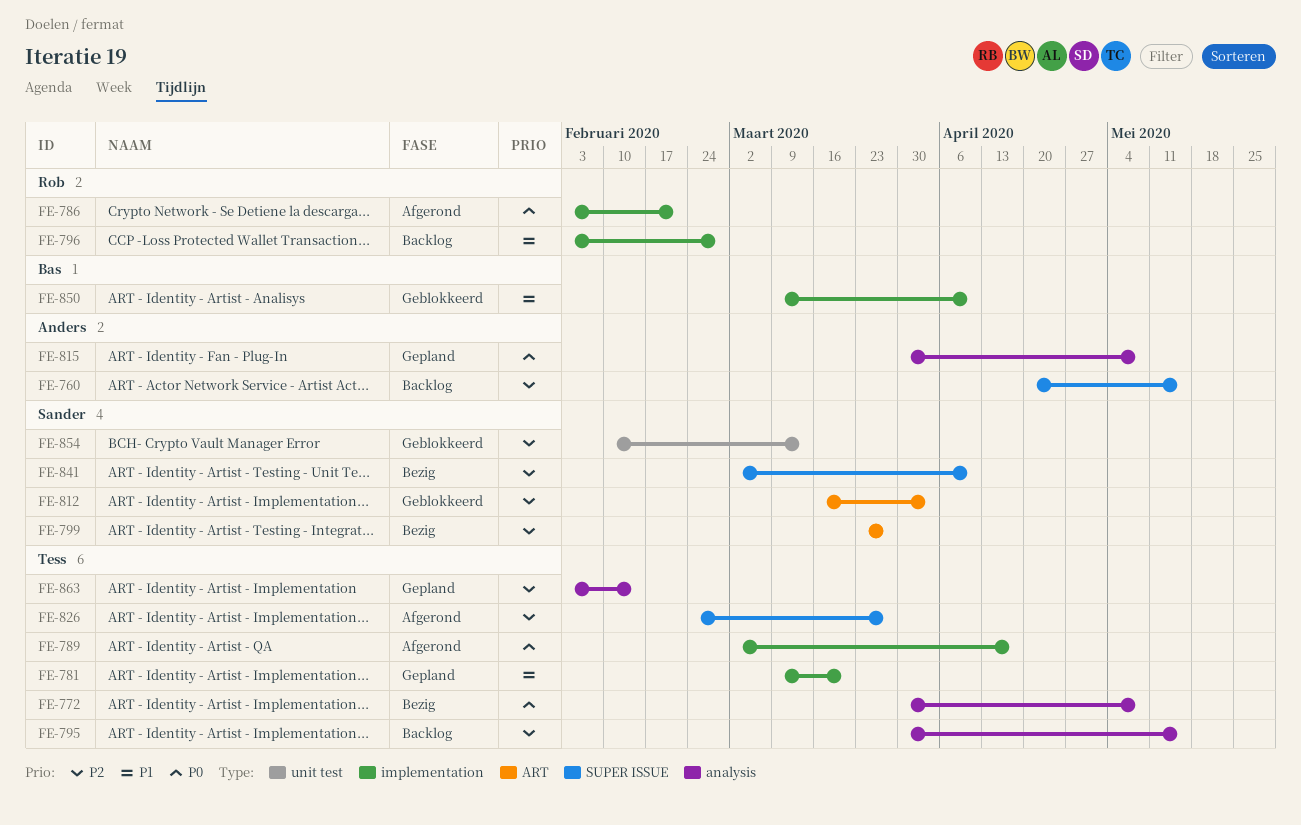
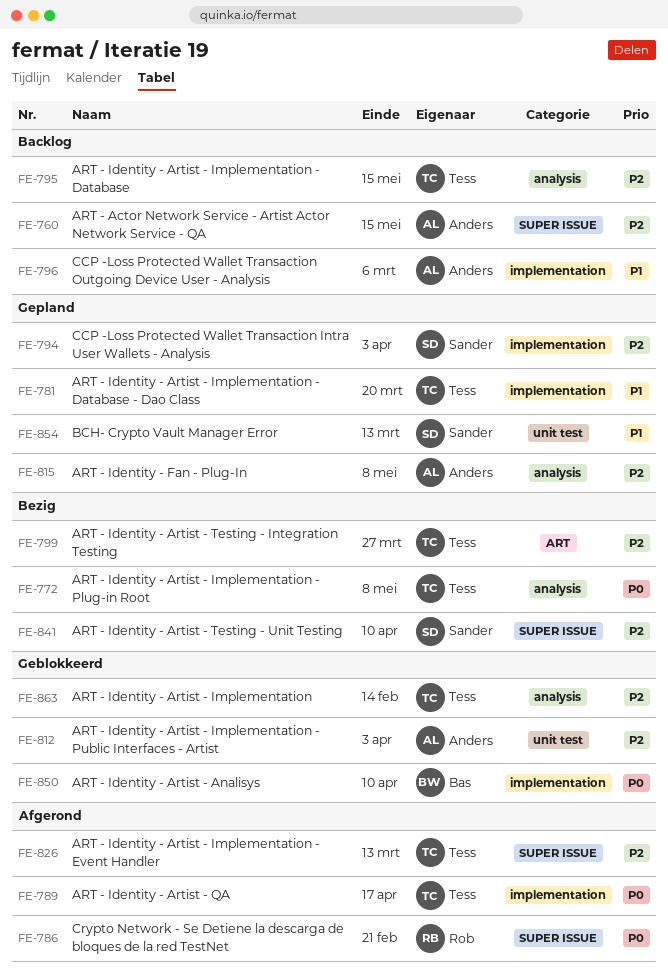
FE-786, label: implementation -> SUPER ISSUE
FE-794: none -> present
FE-796, owner: Rob -> Anders
FE-796, due: Feb 28 -> Mar 6
FE-799, owner: Sander -> Tess
FE-812, owner: Sander -> Anders
FE-812, label: ART -> unit test
FE-815, priority: P0 -> P2
FE-826, due: Mar 27 -> Mar 13
FE-850, priority: P1 -> P0
FE-854, status: Geblokkeerd -> Gepland
FE-854, priority: P2 -> P1
FE-863, status: Gepland -> Geblokkeerd

